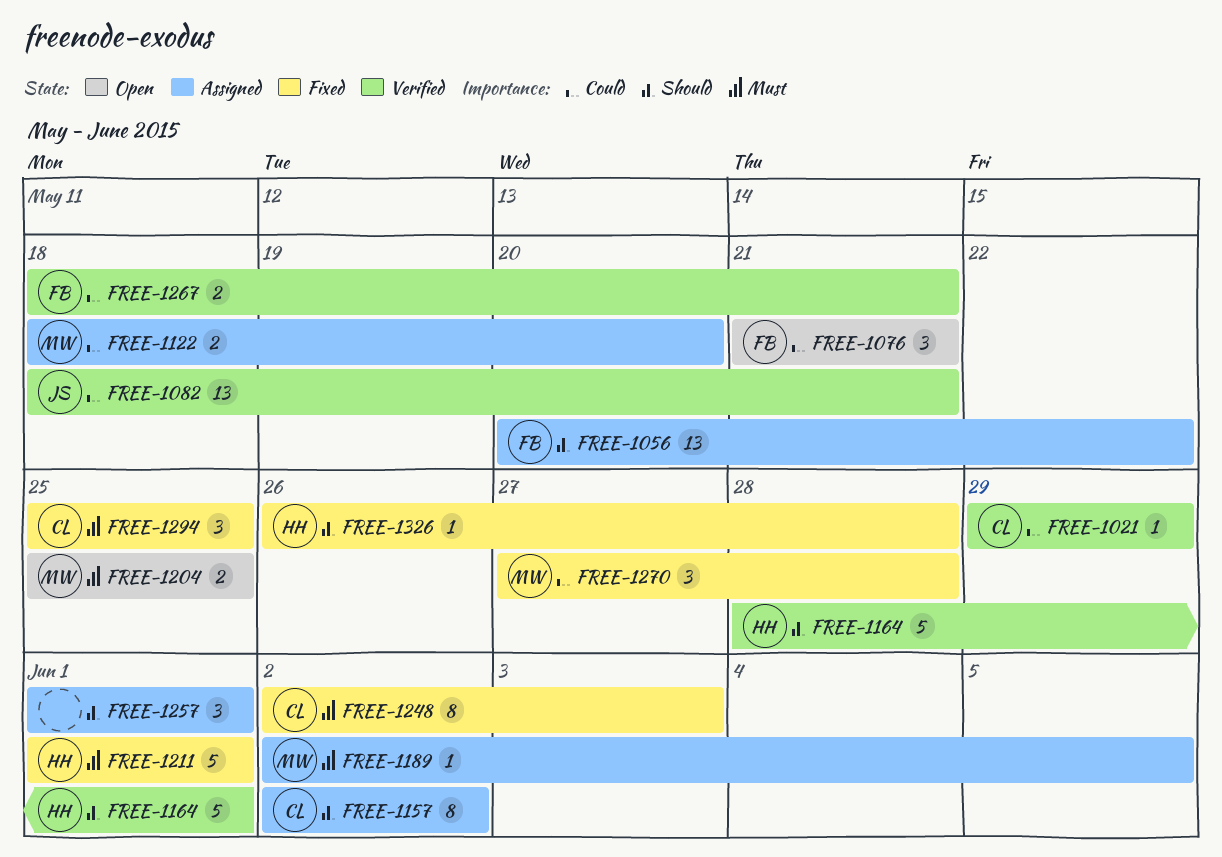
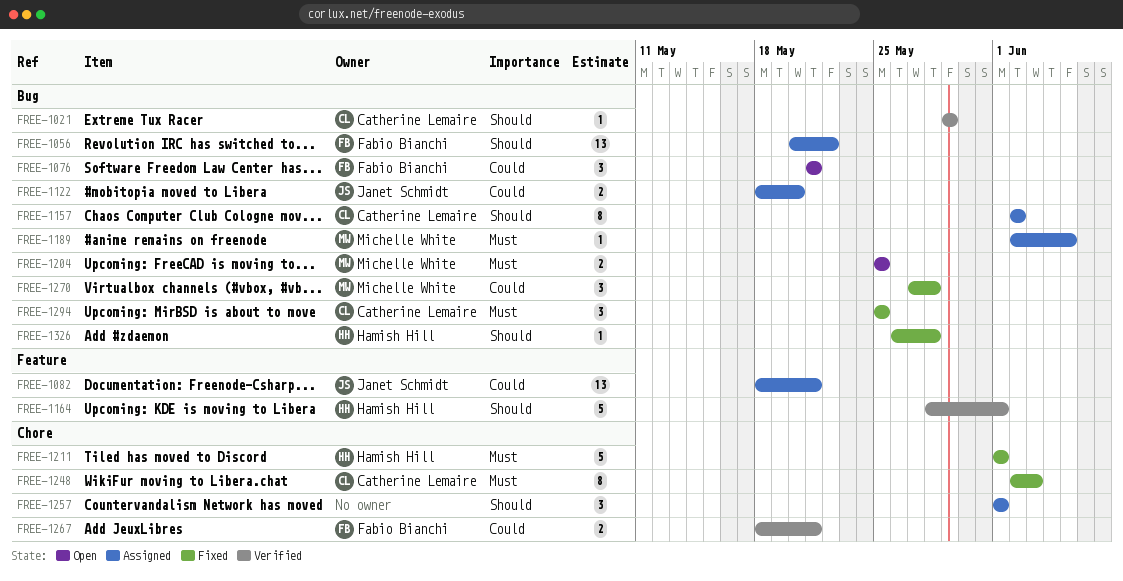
FREE-1021, priority: Could -> Should
FREE-1082, status: Verified -> Assigned
FREE-1122, owner: Michelle White -> Janet Schmidt

